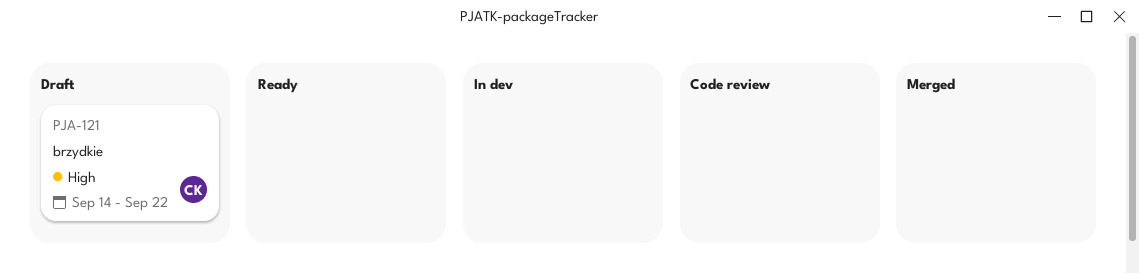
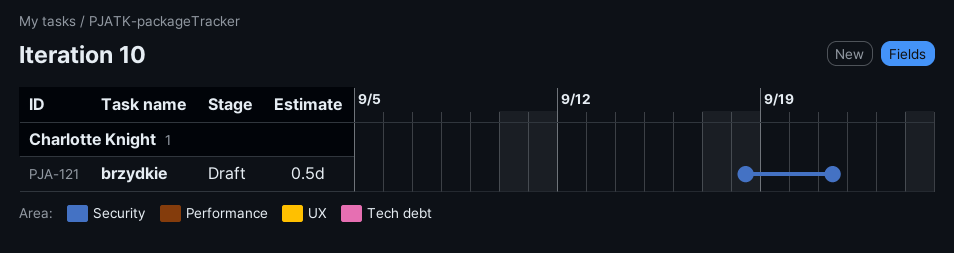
PJA-121, start: Sep 14 -> Sep 18
PJA-121, due: Sep 22 -> Sep 21

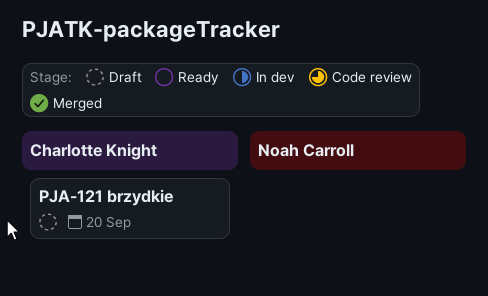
PJA-121, due: Sep 21 -> Sep 20

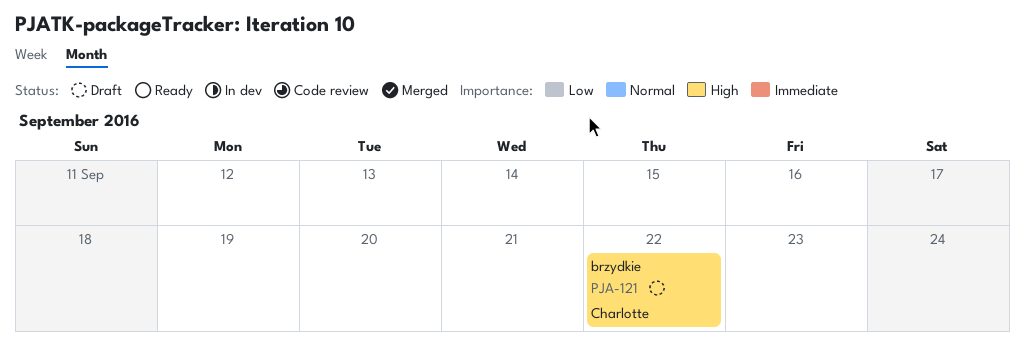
PJA-121, due: Sep 20 -> Sep 22

